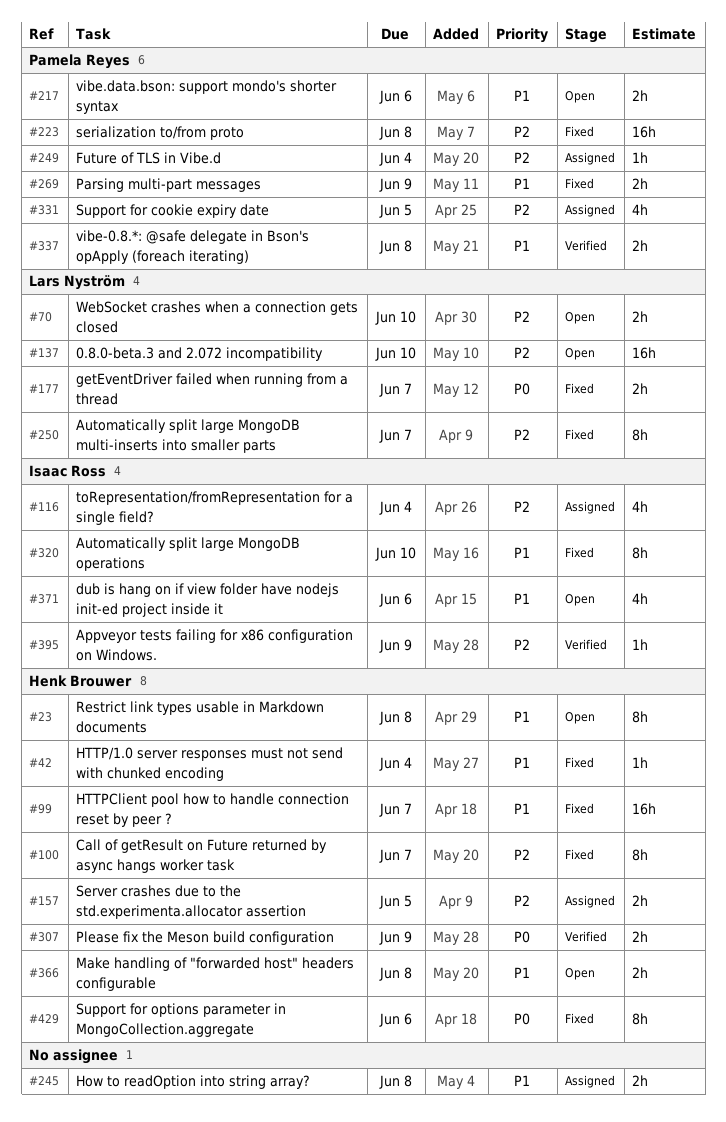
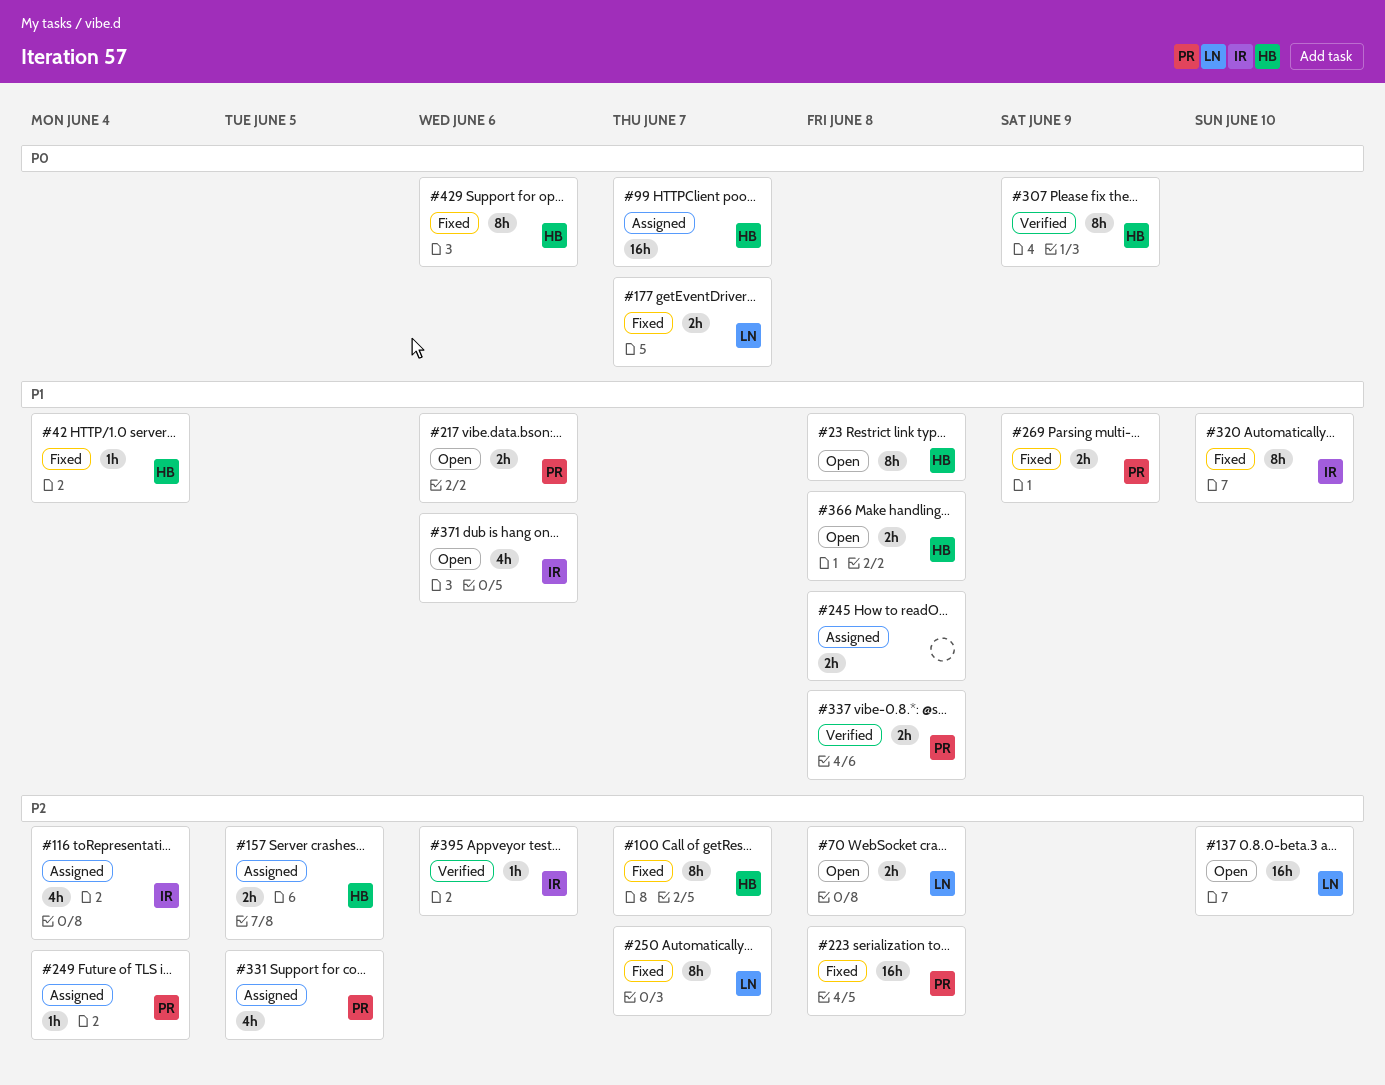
#70, due: Jun 10 -> Jun 8
#99, status: Fixed -> Assigned
#99, priority: P1 -> P0
#307, estimate: 2h -> 8h
#395, due: Jun 9 -> Jun 6

